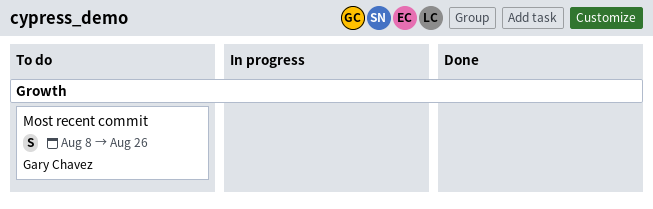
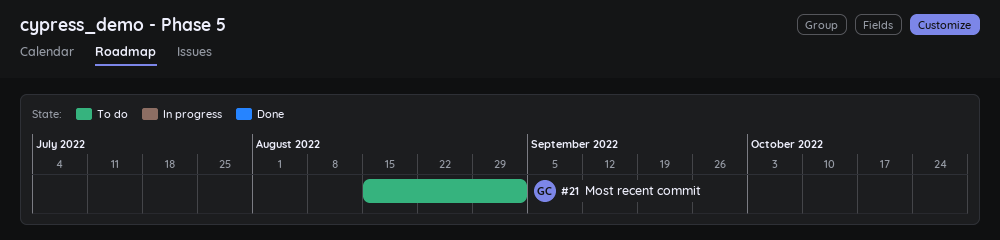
Most recent commit, start: Aug 8 -> Aug 15
Most recent commit, due: Aug 26 -> Sep 2

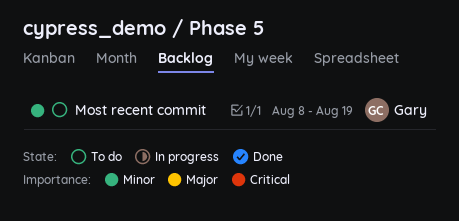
Most recent commit, start: Aug 15 -> Aug 8
Most recent commit, due: Sep 2 -> Aug 19

